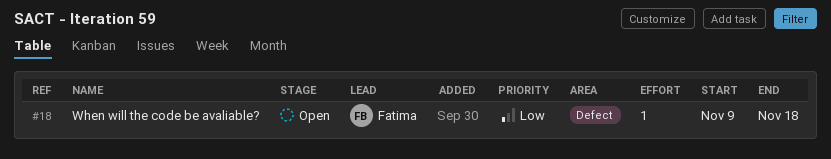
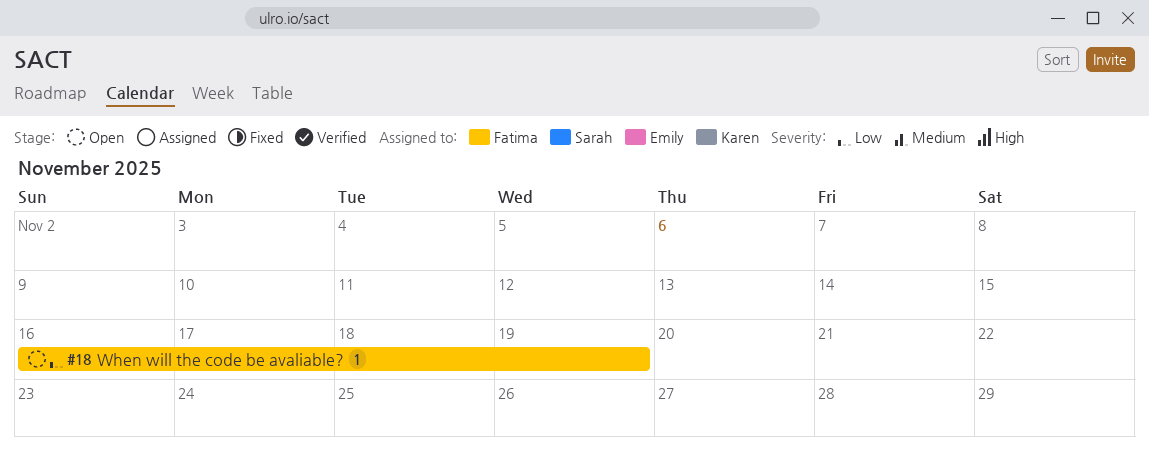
#18, start: Nov 9 -> Nov 16
#18, due: Nov 18 -> Nov 19

